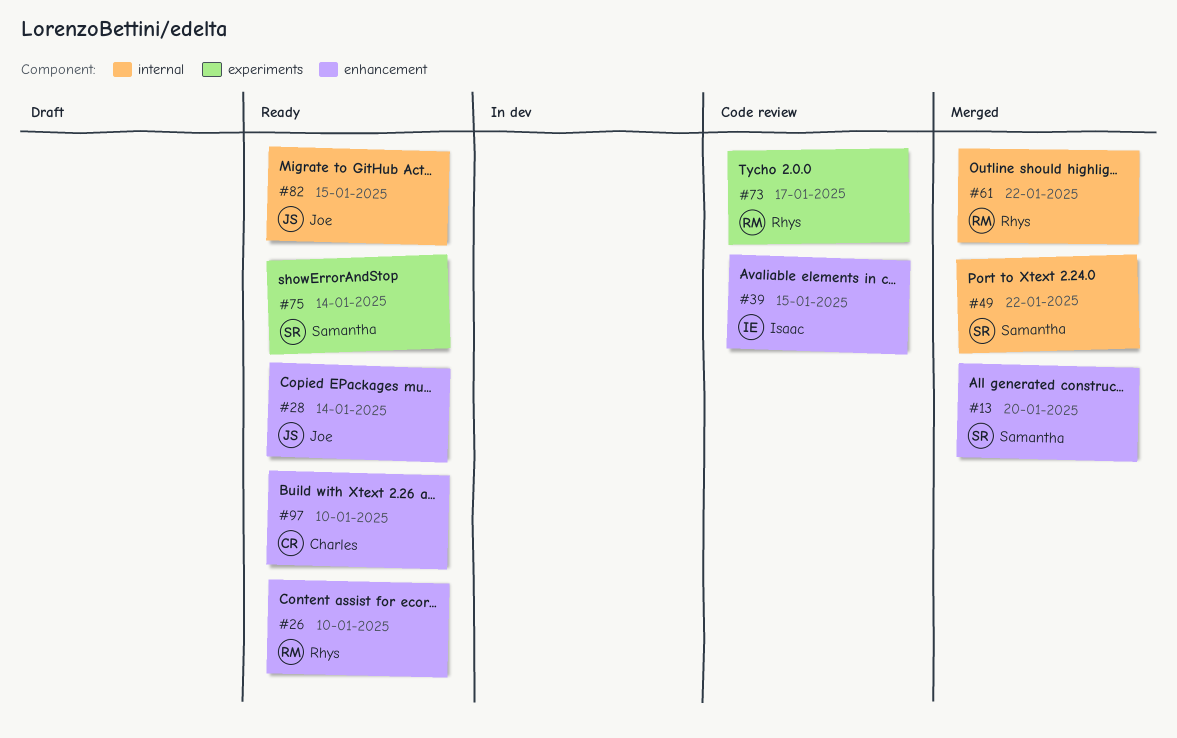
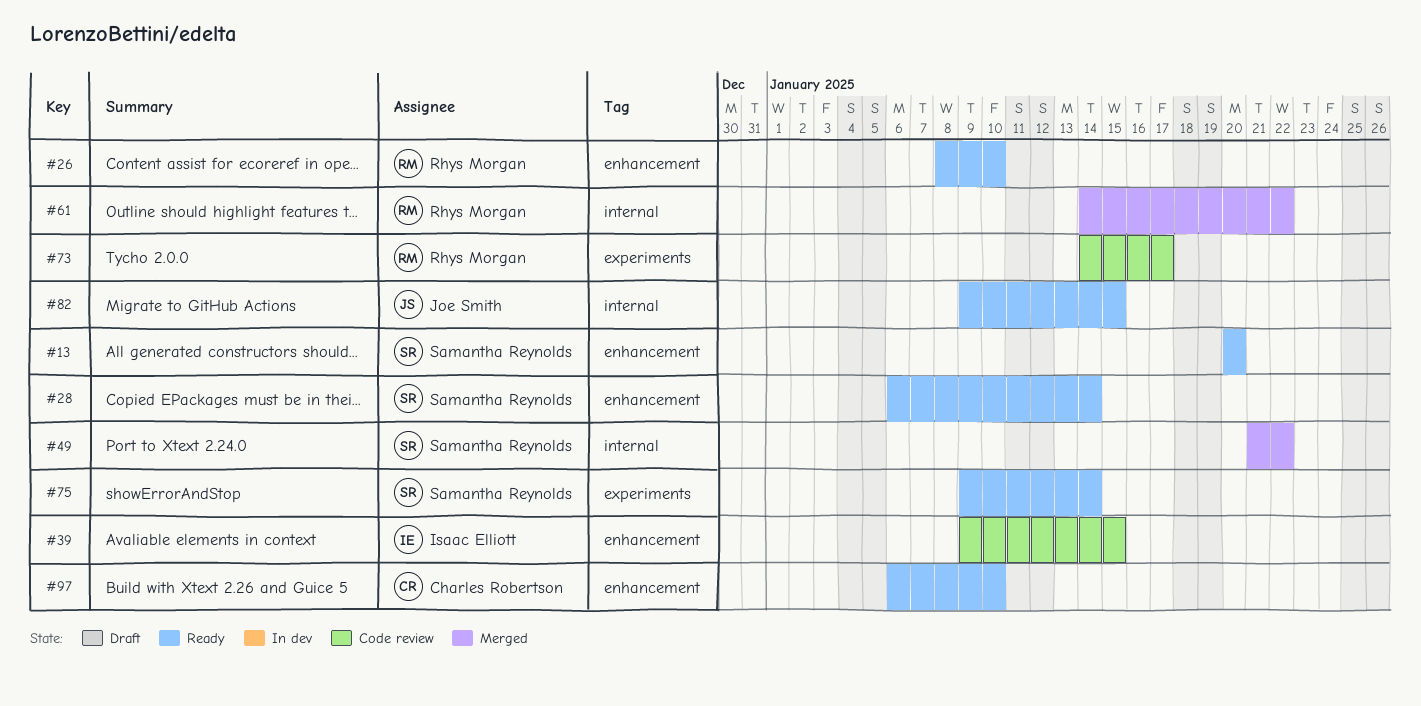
#13, status: Merged -> Ready
#28, owner: Joe Smith -> Samantha Reynolds

